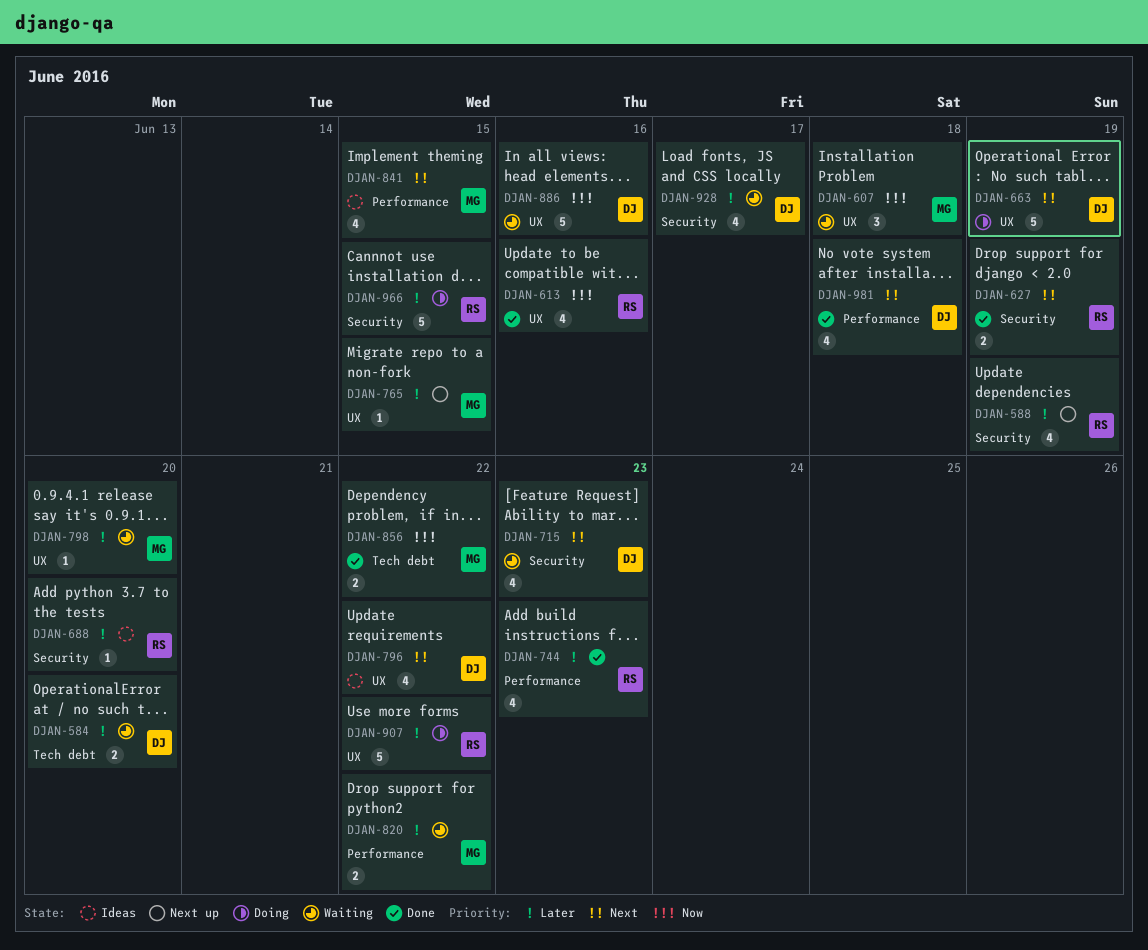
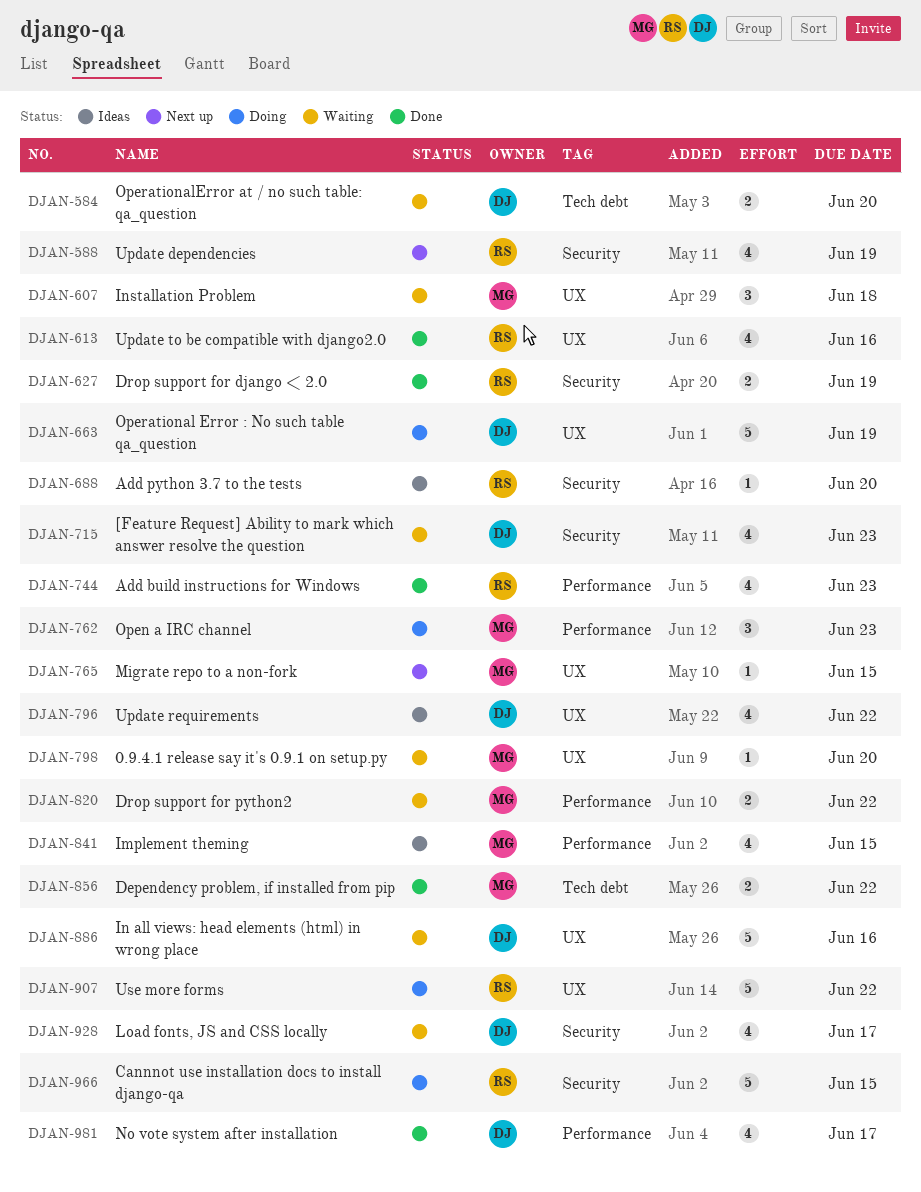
DJAN-762: none -> present
DJAN-981, due: Jun 18 -> Jun 17

